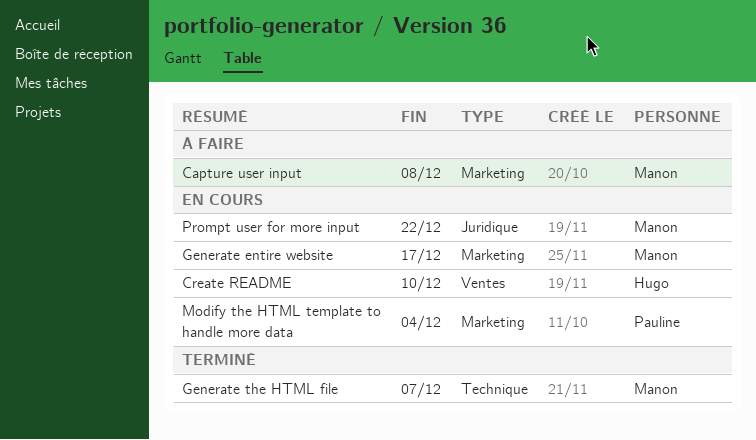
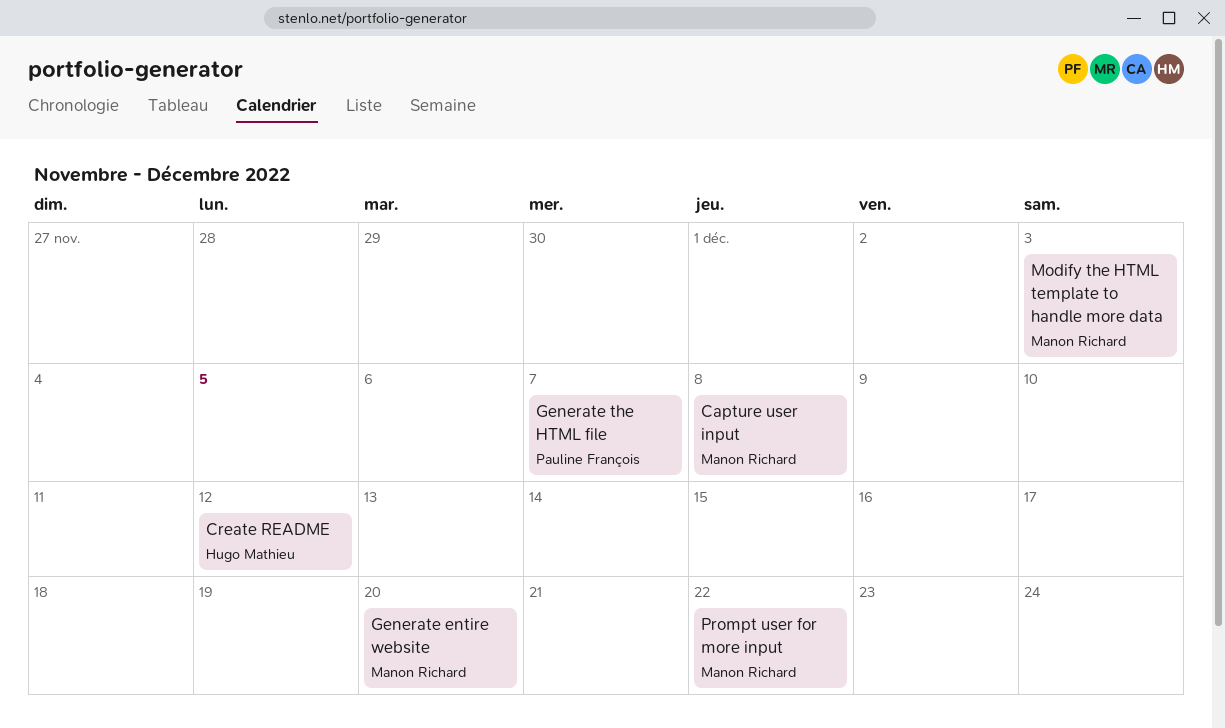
Create README, due: Dec 10 -> Dec 12
Generate entire website, due: Dec 17 -> Dec 20
Generate the HTML file, owner: Manon Richard -> Pauline François
Modify the HTML template to handle more data, owner: Pauline François -> Manon Richard
Modify the HTML template to handle more data, due: Dec 4 -> Dec 3

